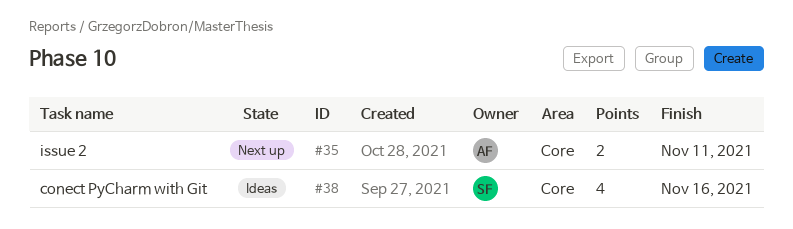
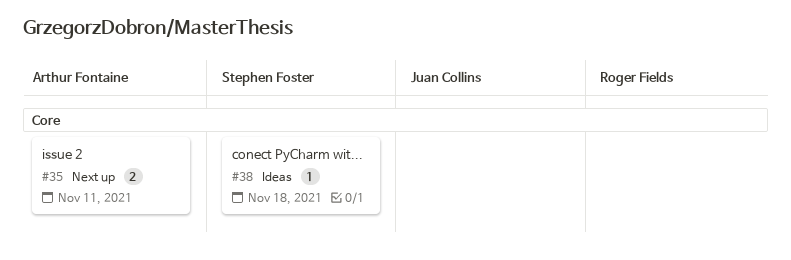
#38, estimate: 4 -> 1
#38, due: Nov 16 -> Nov 18

